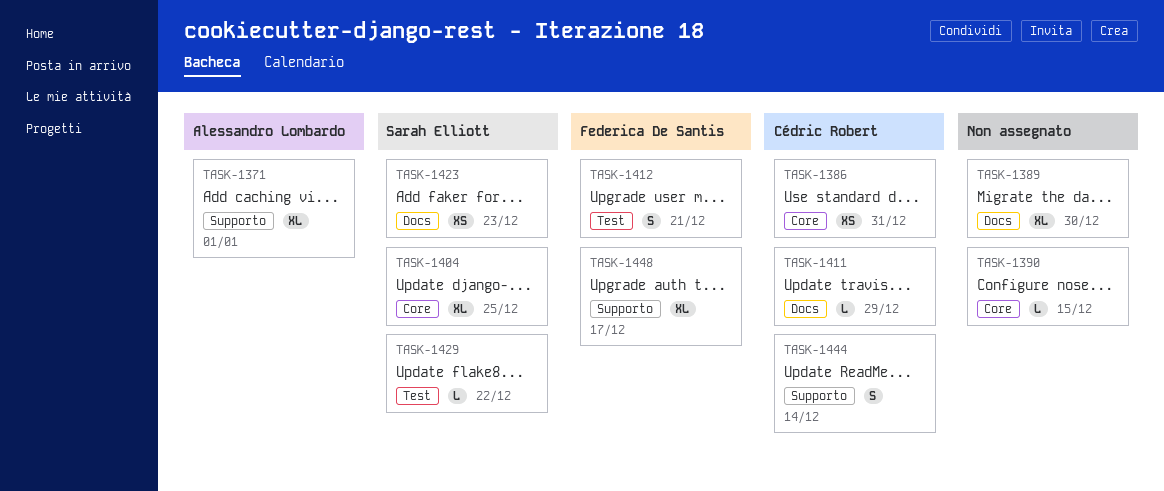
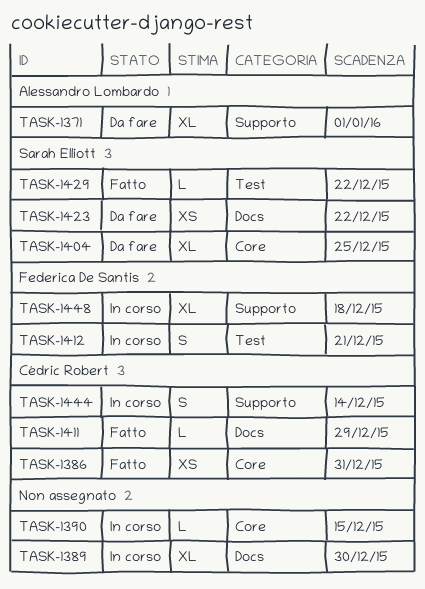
TASK-1423, due: Dec 23 -> Dec 22
TASK-1448, due: Dec 17 -> Dec 18

